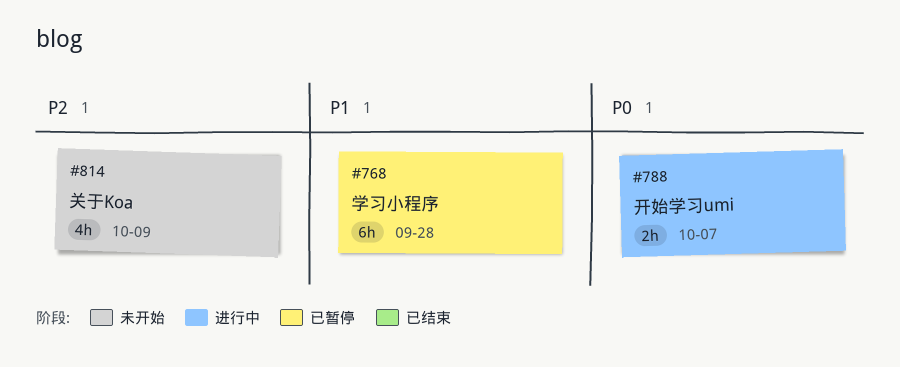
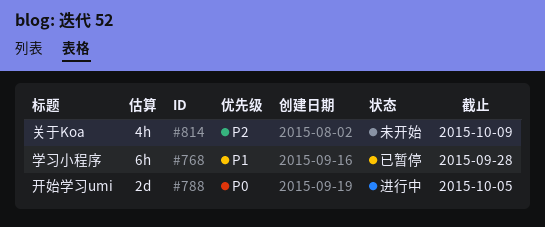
#788, estimate: 2h -> 2d
#788, due: Oct 7 -> Oct 5

